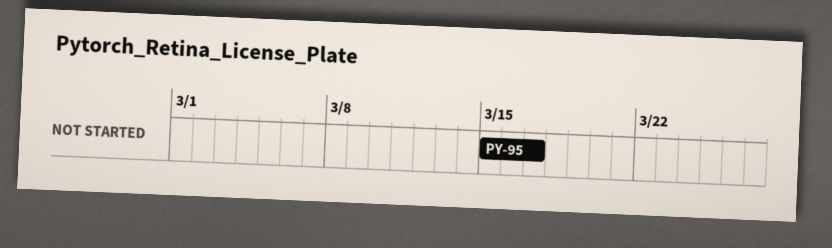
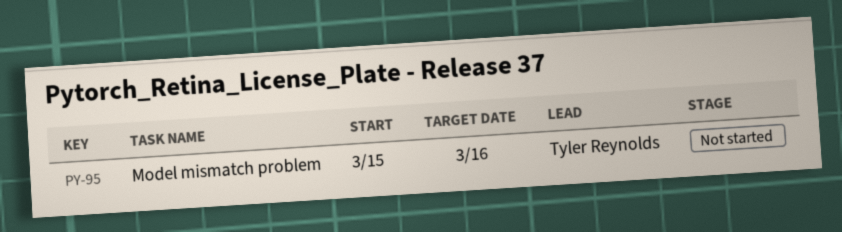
PY-95, due: Mar 17 -> Mar 16

